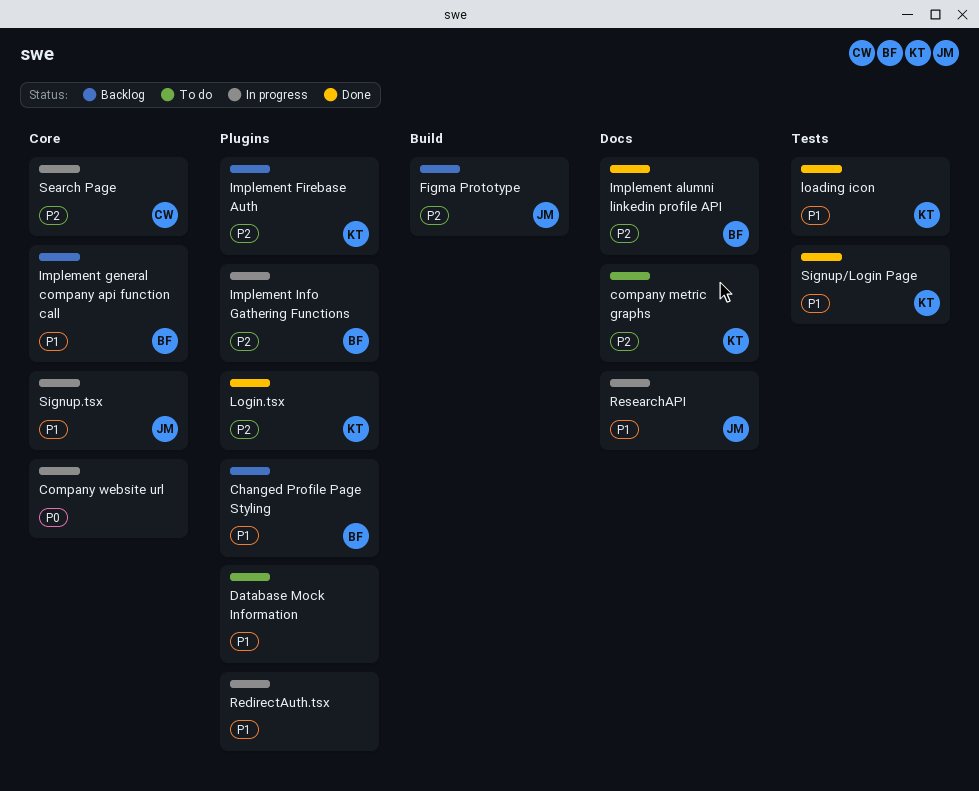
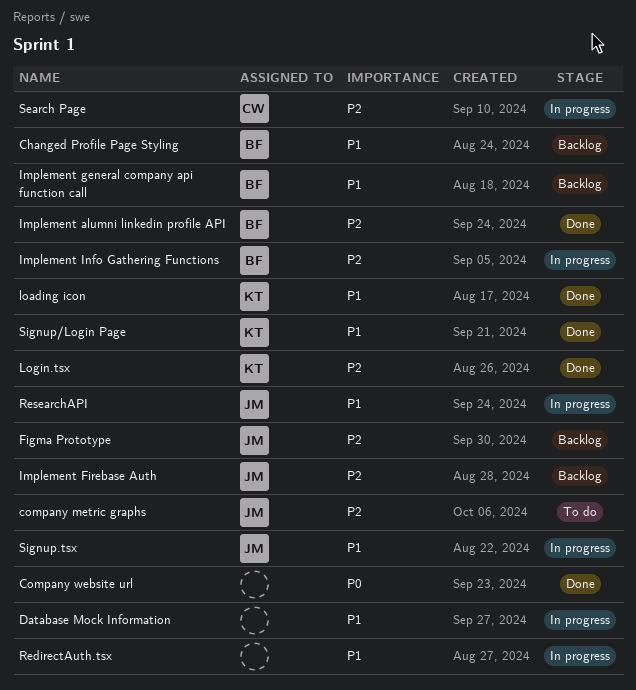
company metric graphs, owner: KT -> JM
Company website url, status: In progress -> Done
Database Mock Information, status: To do -> In progress
Implement Firebase Auth, owner: KT -> JM

